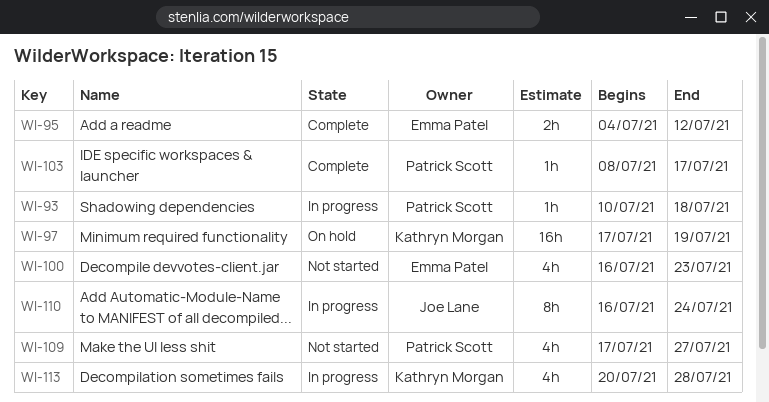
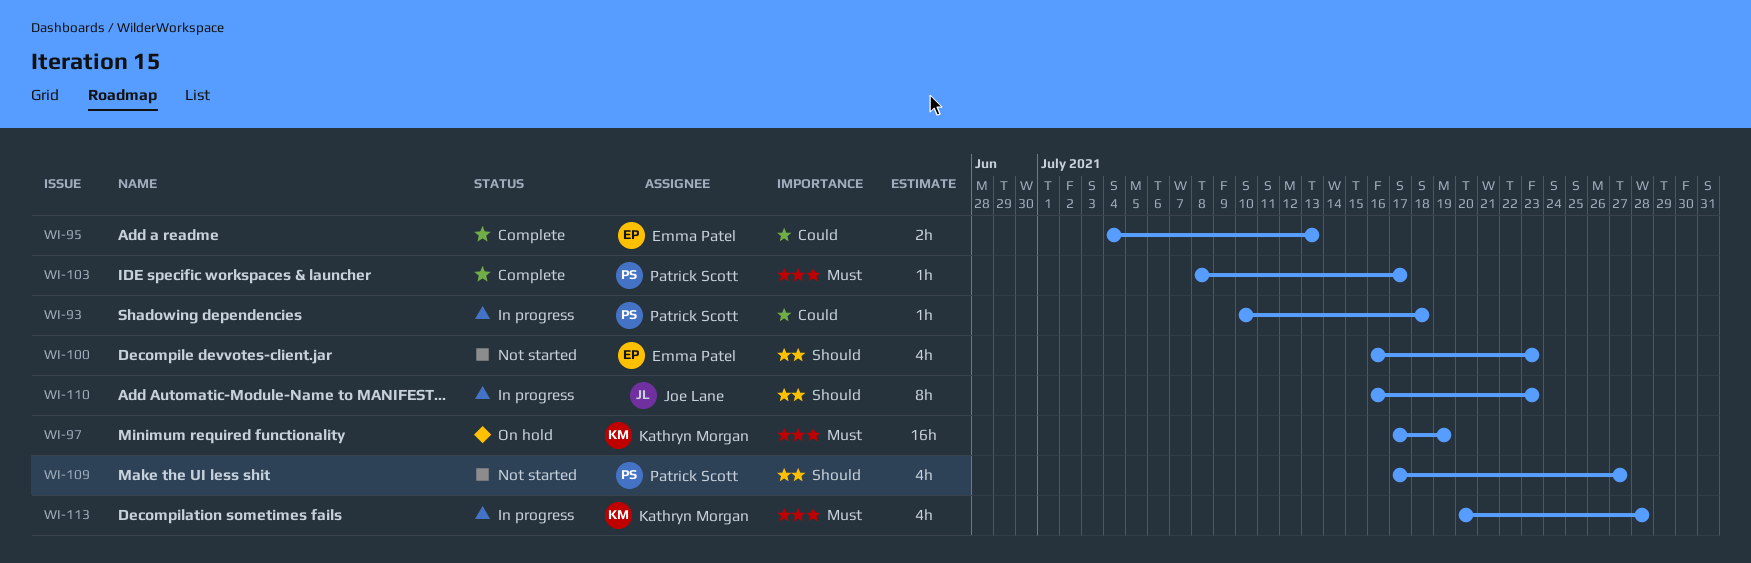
WI-95, due: Jul 12 -> Jul 13
WI-110, due: Jul 24 -> Jul 23

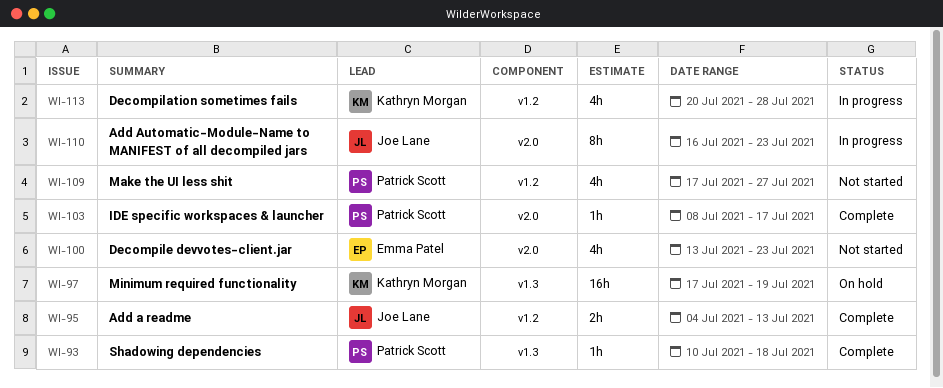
WI-93, status: In progress -> Complete
WI-95, owner: Emma Patel -> Joe Lane
WI-100, start: Jul 16 -> Jul 13

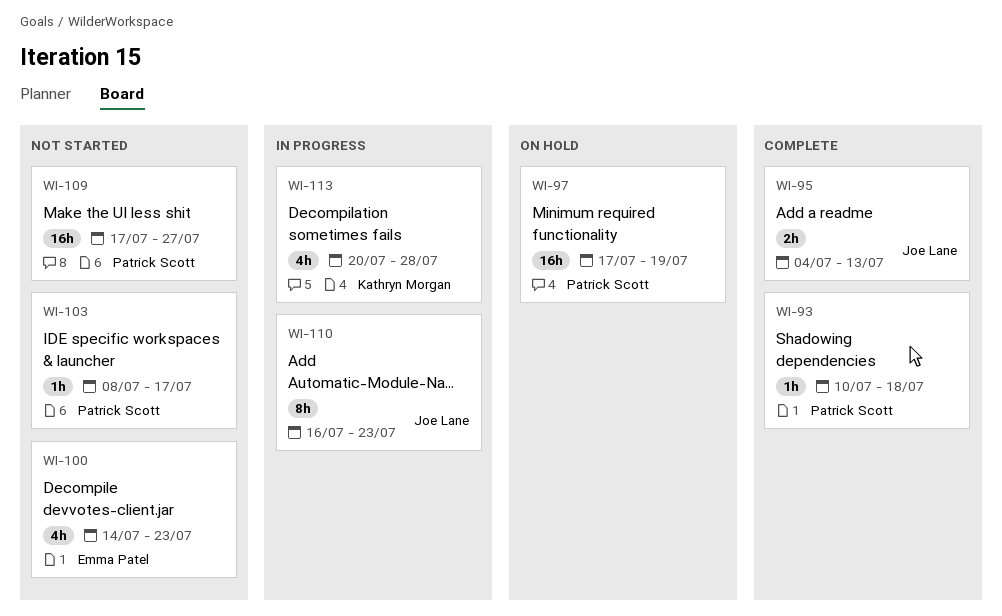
WI-97, owner: Kathryn Morgan -> Patrick Scott
WI-100, start: Jul 13 -> Jul 14
WI-103, status: Complete -> Not started
WI-109, estimate: 4h -> 16h

